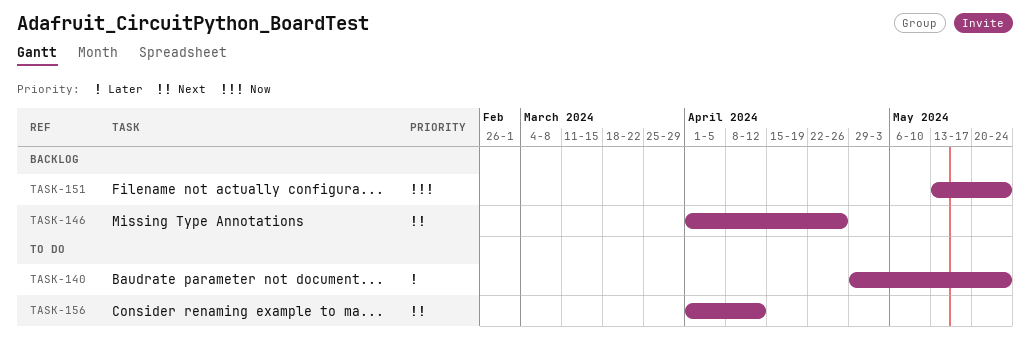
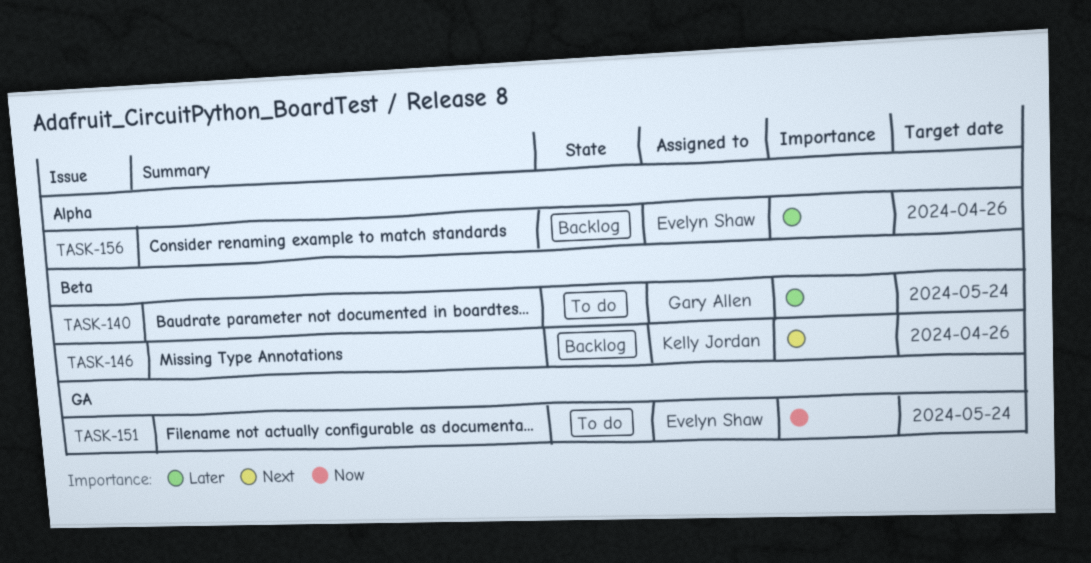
TASK-151, status: Backlog -> To do
TASK-156, status: To do -> Backlog
TASK-156, priority: Next -> Later
TASK-156, due: Apr 12 -> Apr 26

